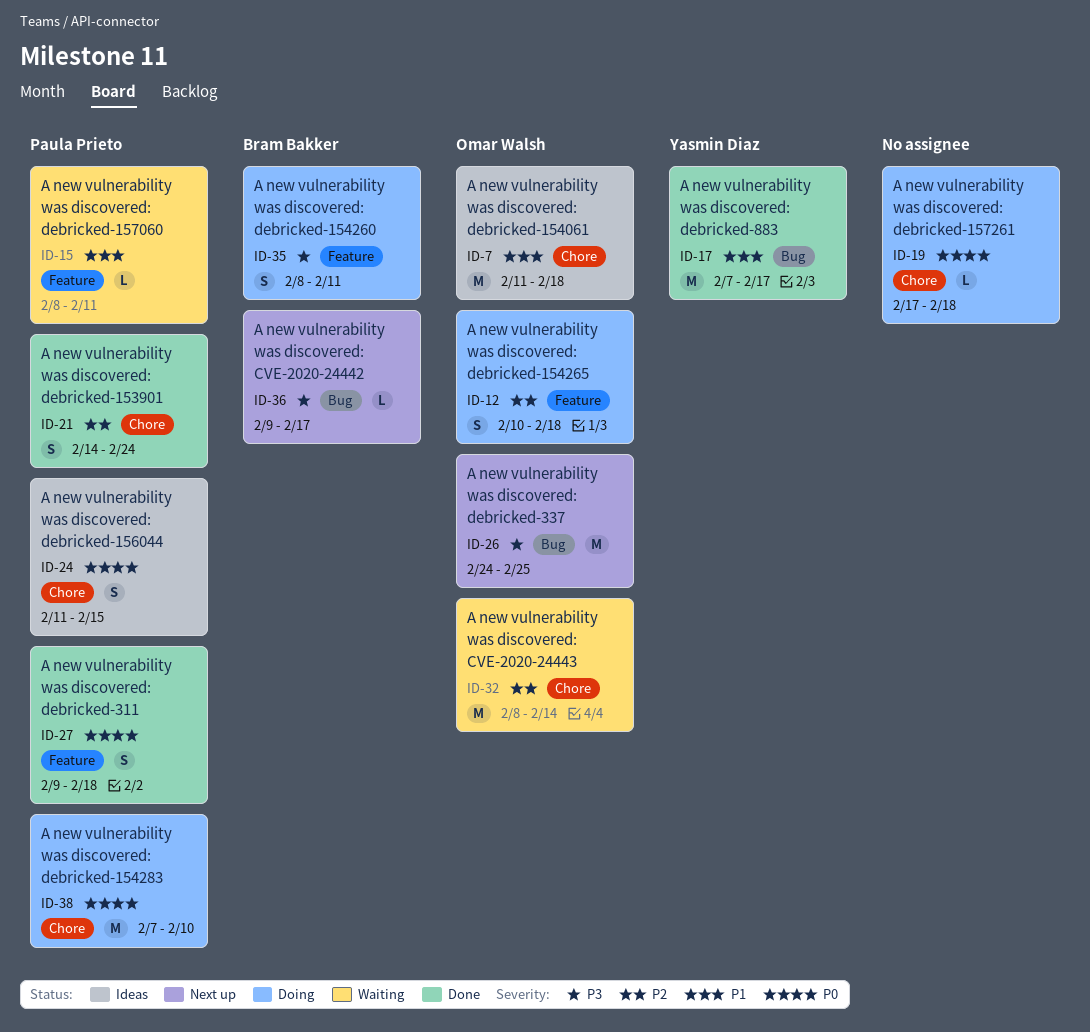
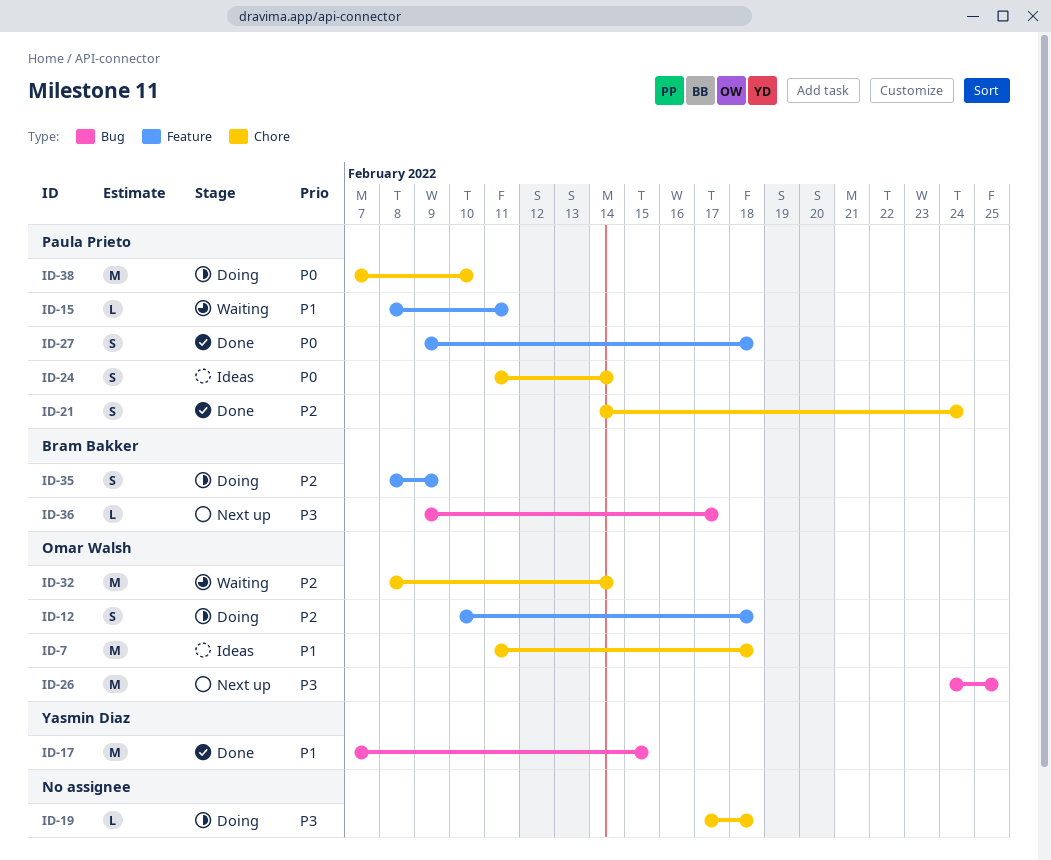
ID-17, due: Feb 17 -> Feb 15
ID-19, priority: P0 -> P3
ID-24, due: Feb 15 -> Feb 14
ID-35, priority: P3 -> P2
ID-35, due: Feb 11 -> Feb 9

